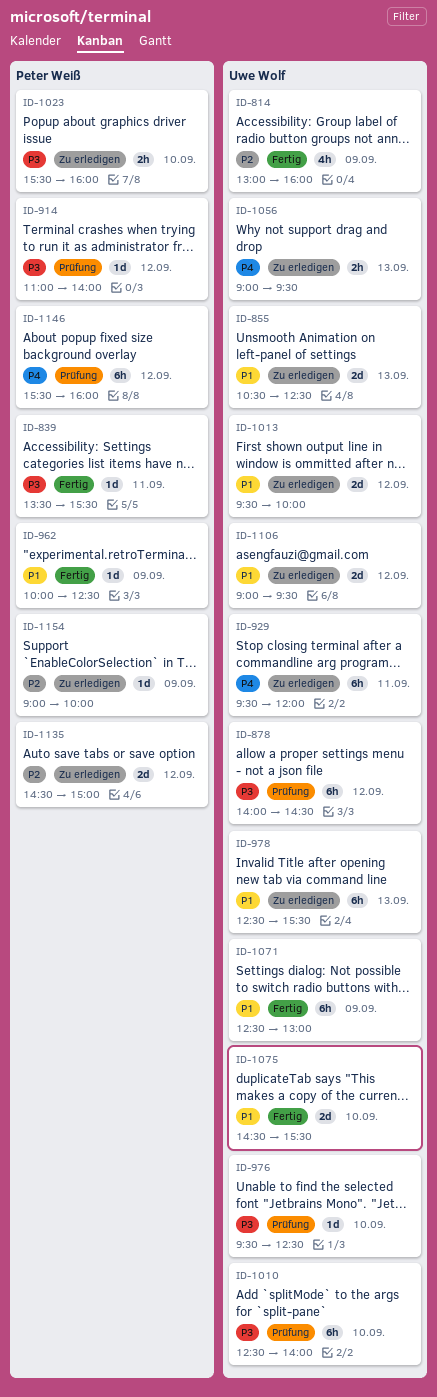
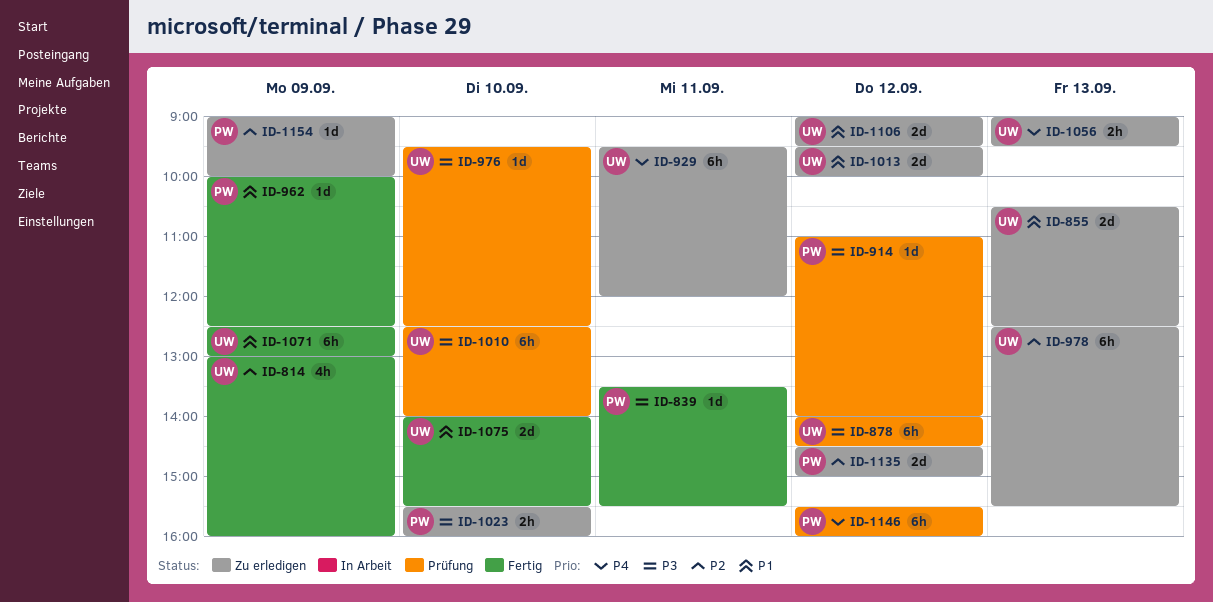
ID-978, priority: P1 -> P2
ID-1075, begins: 14:30 -> 14:00

